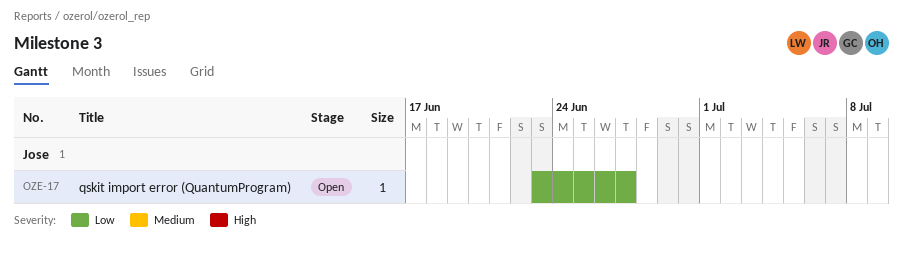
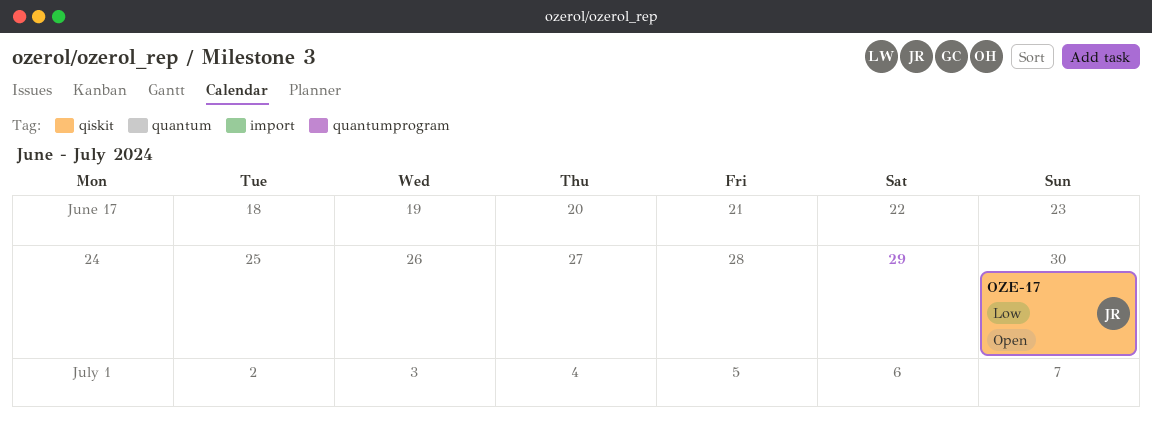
OZE-17, due: Jun 27 -> Jun 30

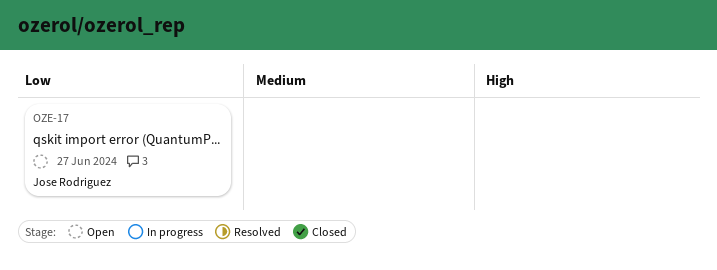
OZE-17, due: Jun 30 -> Jun 27

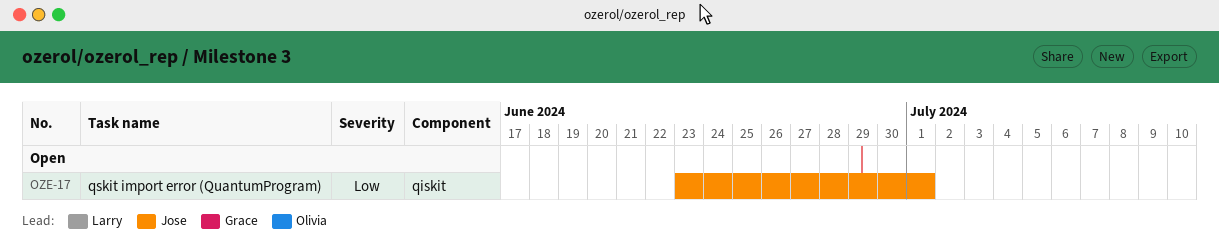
OZE-17, due: Jun 27 -> Jul 1

